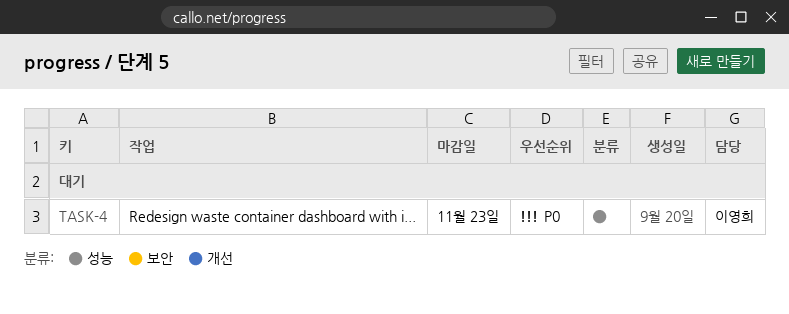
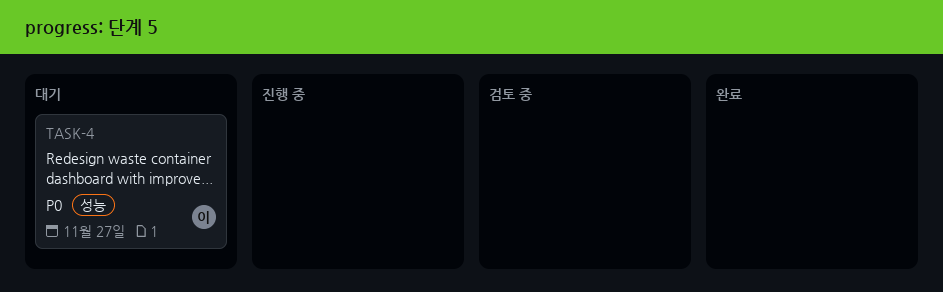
TASK-4, due: Nov 23 -> Nov 27

